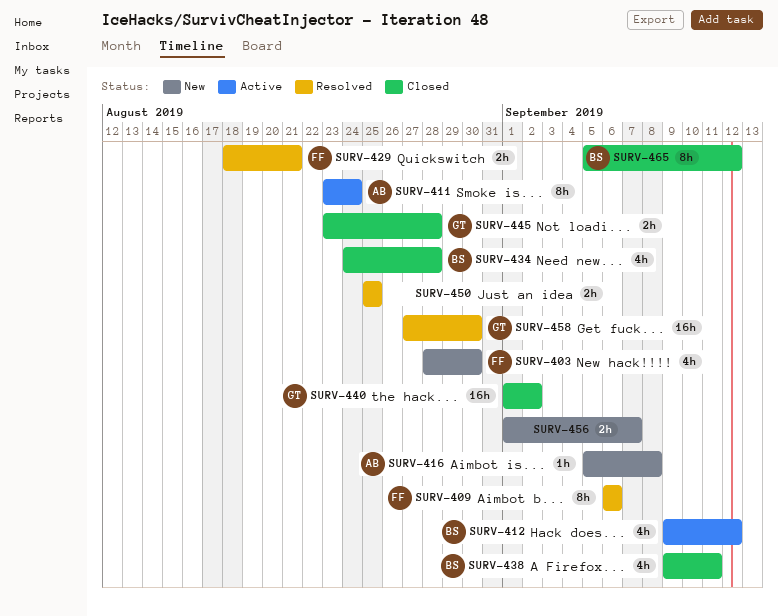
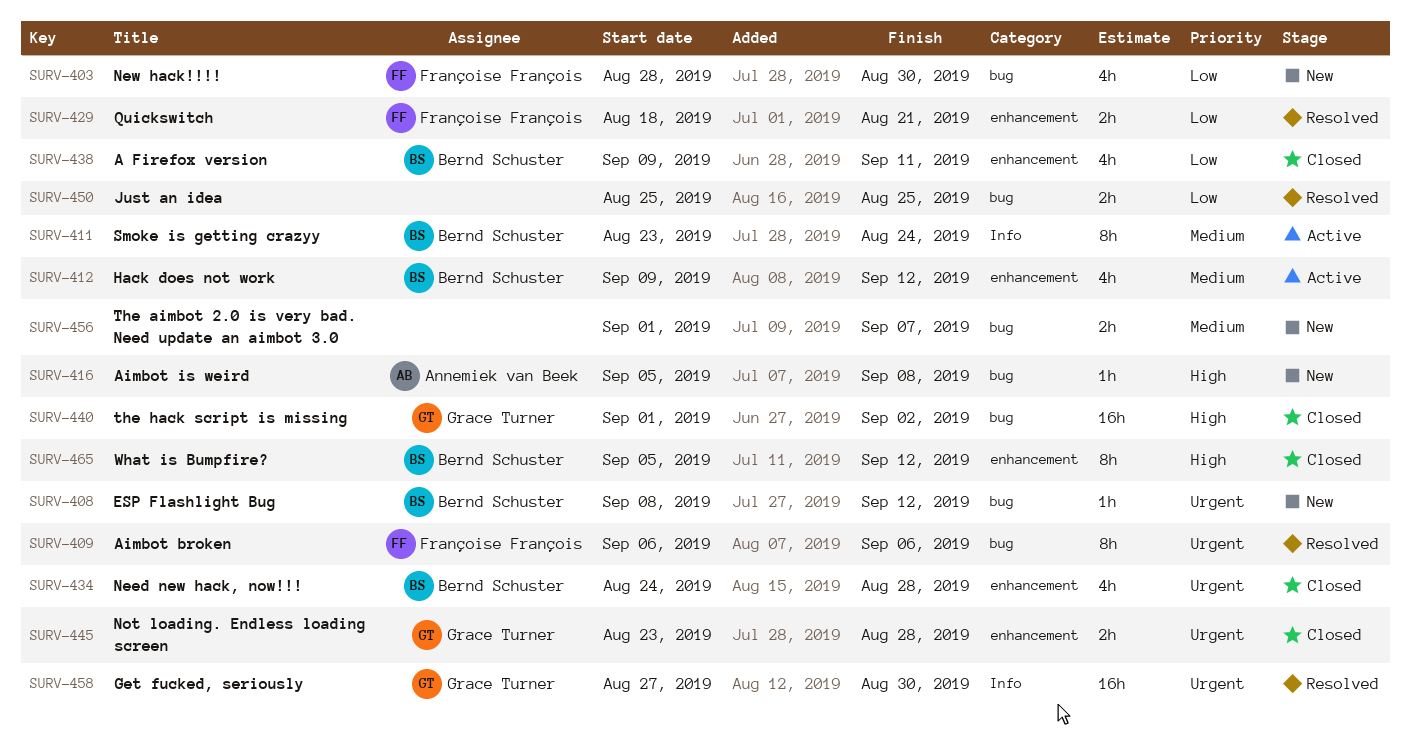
SURV-408: none -> present
SURV-411, owner: Annemiek van Beek -> Bernd Schuster

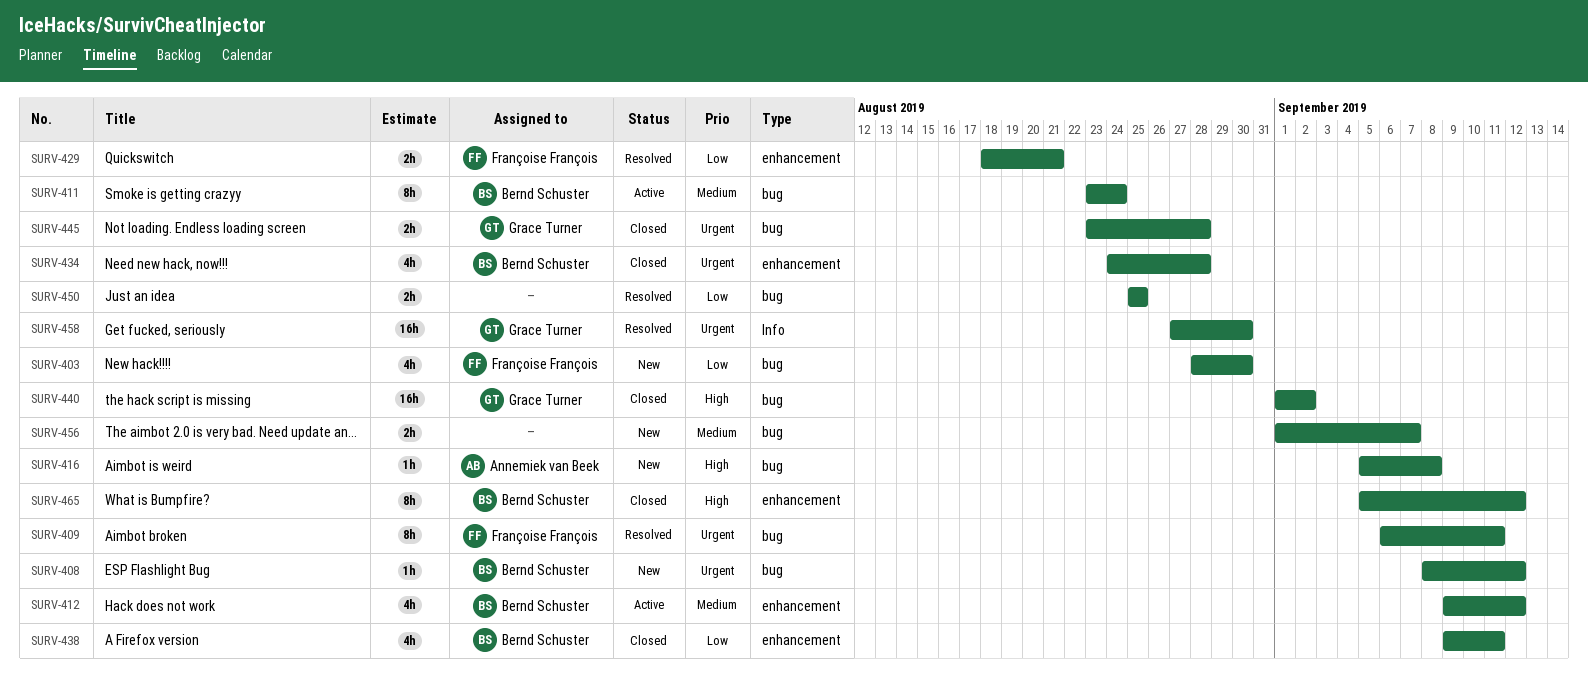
SURV-409, due: Sep 6 -> Sep 11
SURV-411, label: Info -> bug
SURV-445, label: enhancement -> bug

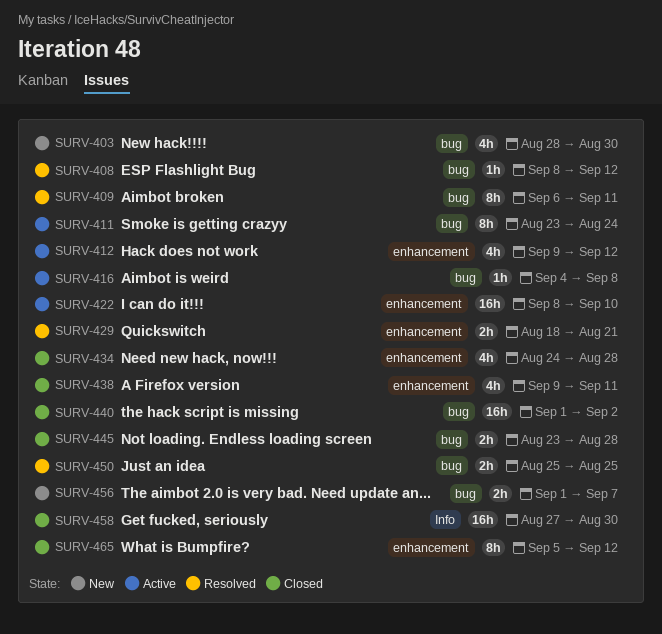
SURV-408, status: New -> Resolved
SURV-416, status: New -> Active
SURV-416, start: Sep 5 -> Sep 4
SURV-422: none -> present
SURV-458, status: Resolved -> Closed

